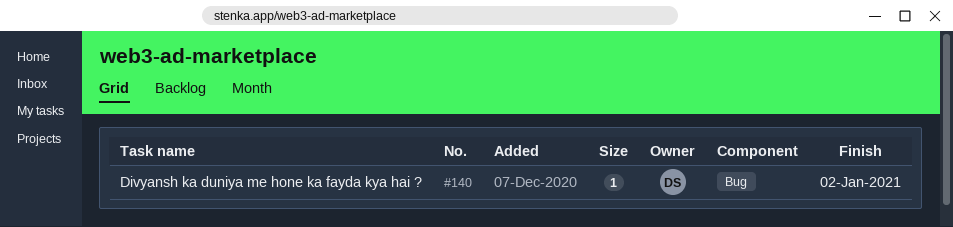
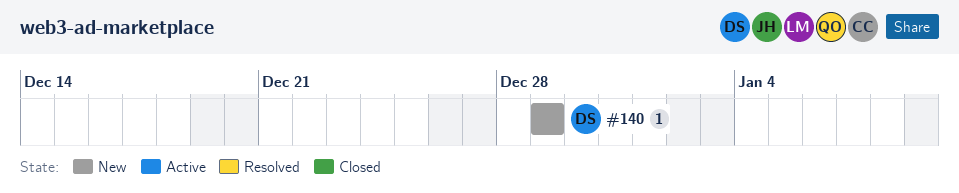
#140, due: Jan 2 -> Dec 29

